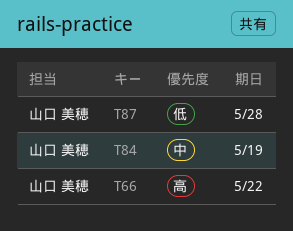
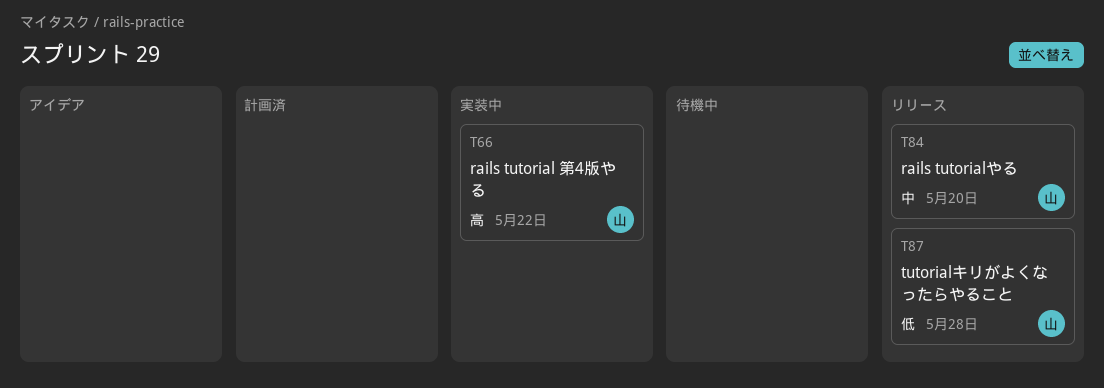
T84, due: May 19 -> May 20

